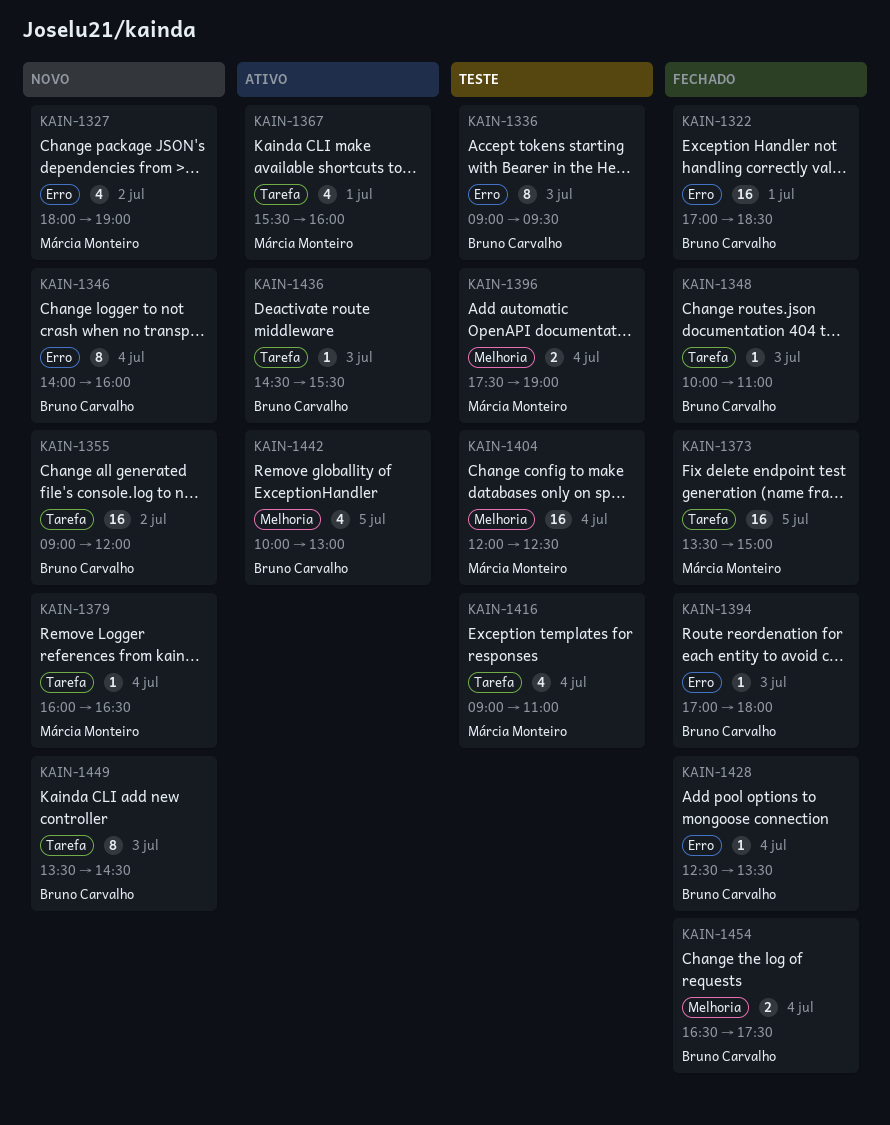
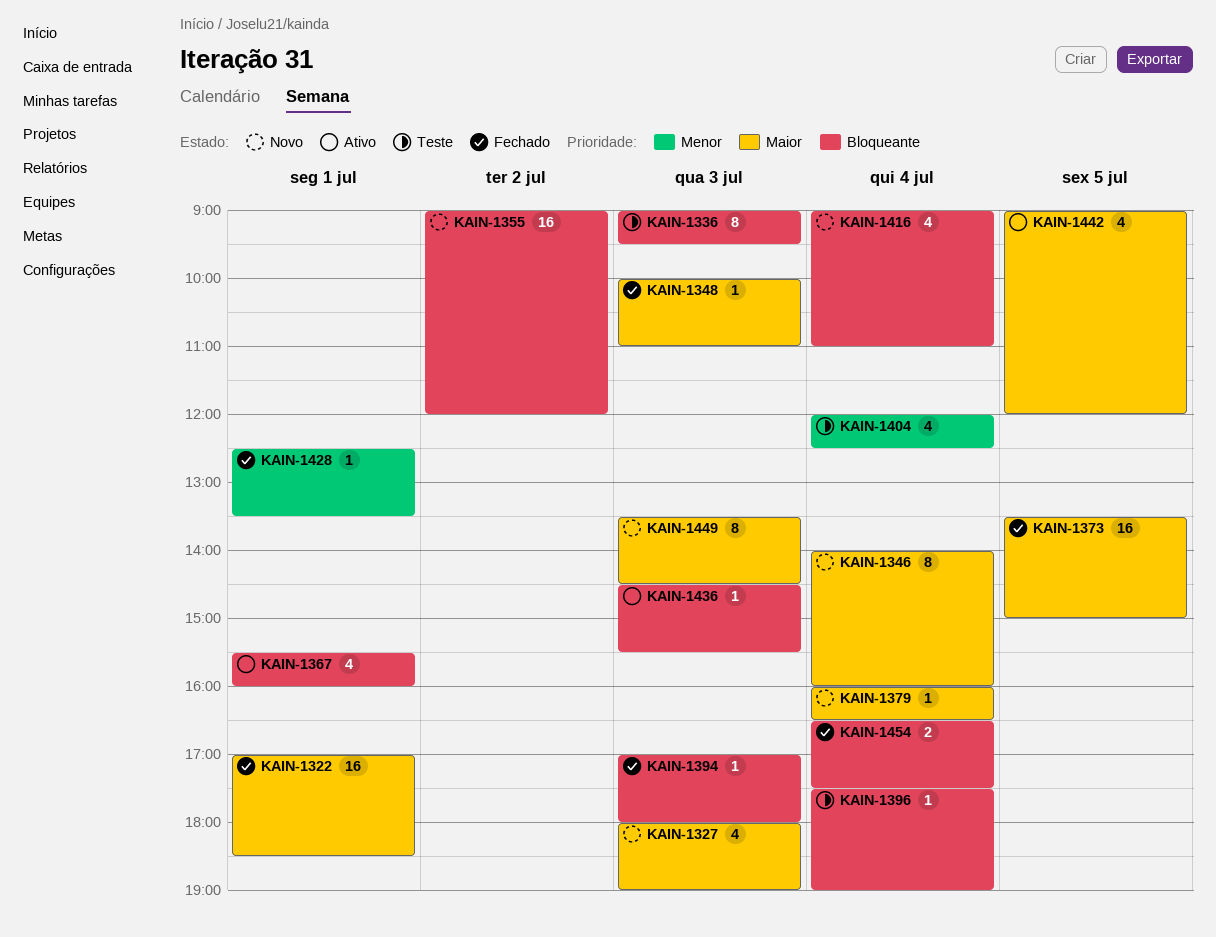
KAIN-1327, day: Jul 2 -> Jul 3
KAIN-1396, estimate: 2 -> 1
KAIN-1404, estimate: 16 -> 4
KAIN-1416, status: Teste -> Novo
KAIN-1428, day: Jul 4 -> Jul 1
KAIN-1442, begins: 10:00 -> 09:00
KAIN-1442, ends: 13:00 -> 12:00

